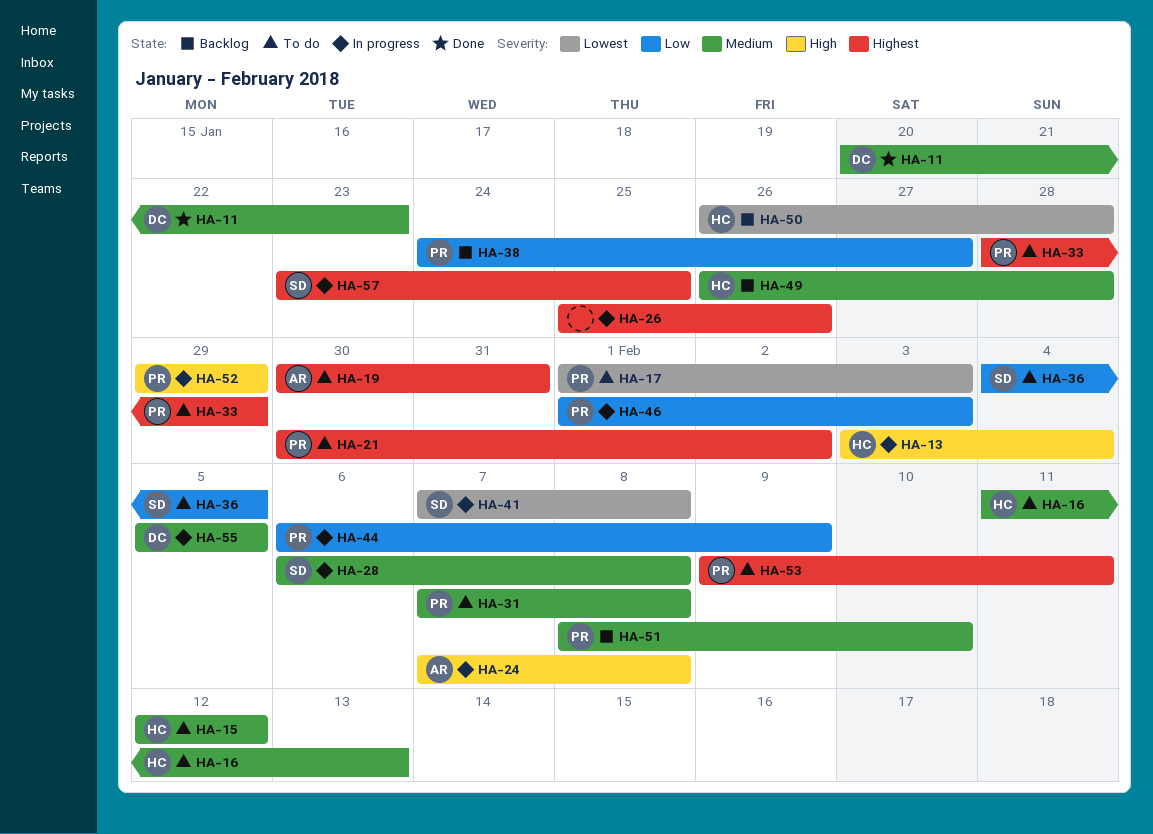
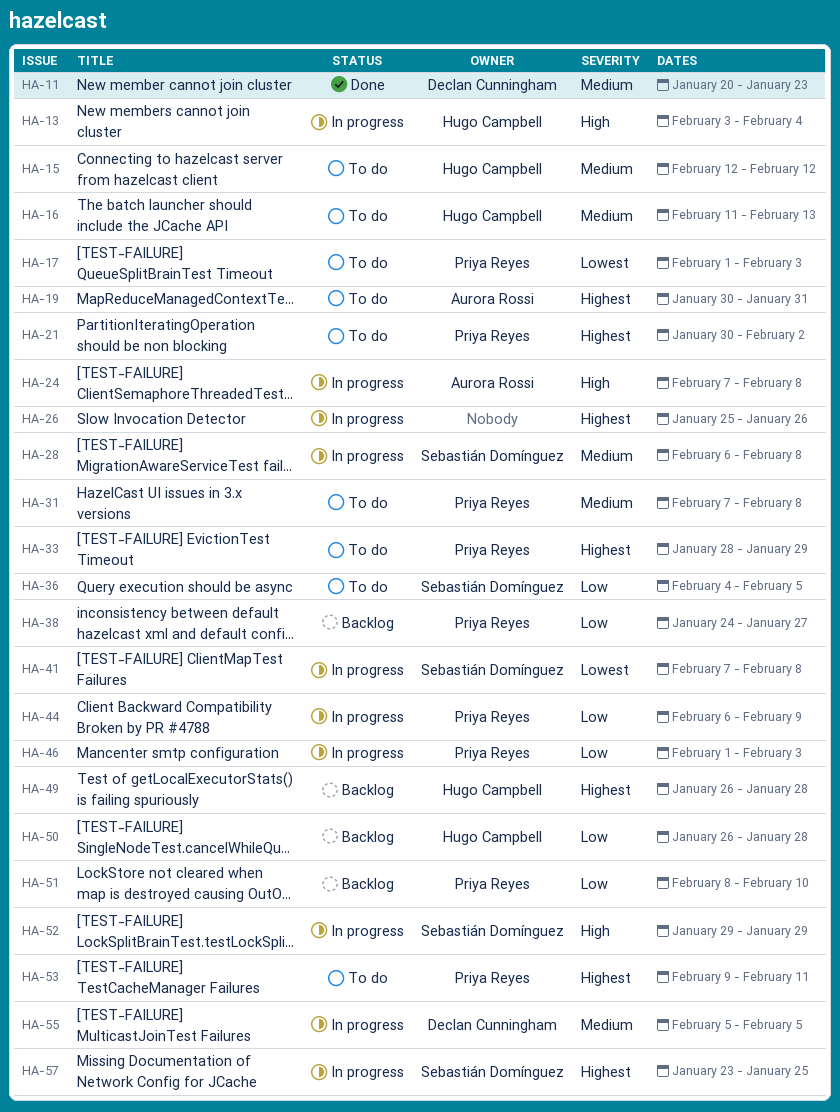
HA-49, priority: Medium -> Highest
HA-50, priority: Lowest -> Low
HA-51, priority: Medium -> Low
HA-52, owner: Priya Reyes -> Sebastián Domínguez

